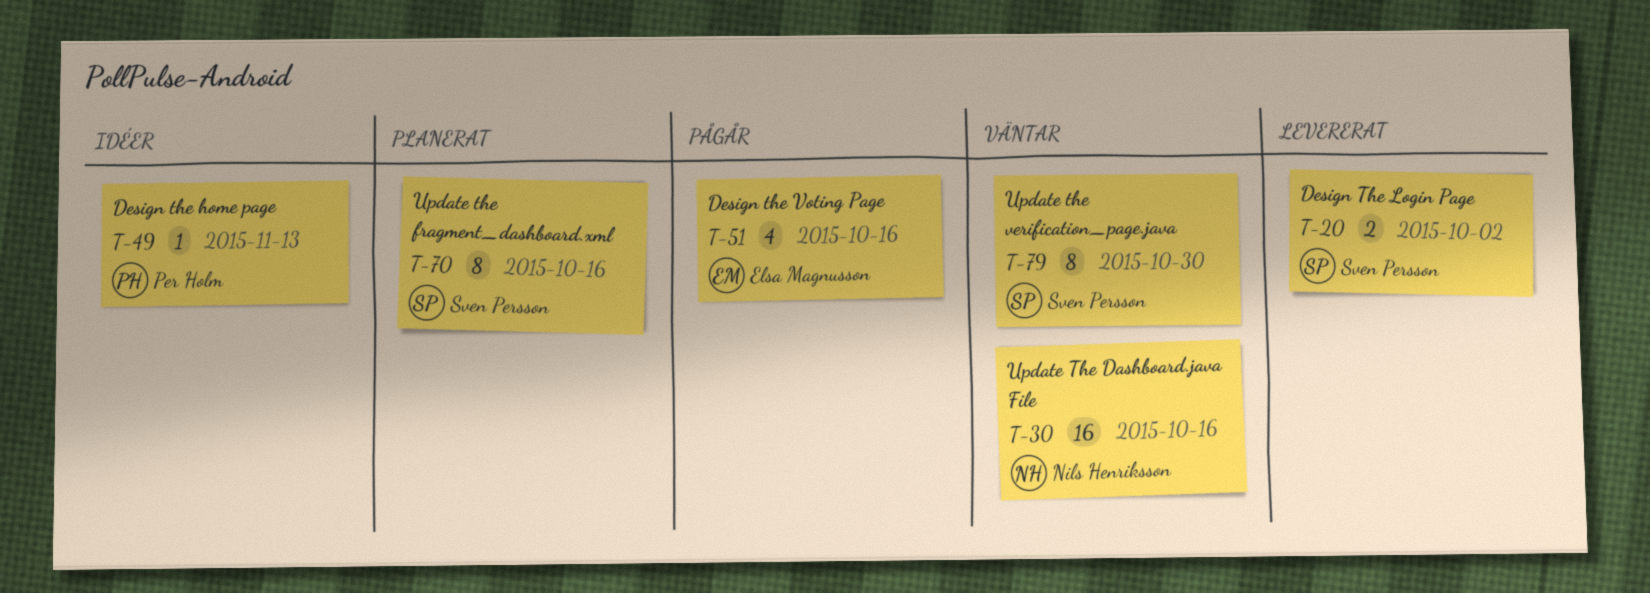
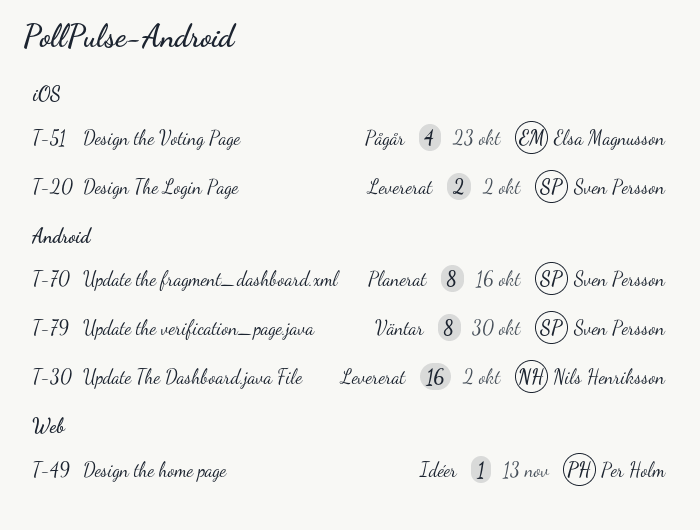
T-30, status: Väntar -> Levererat
T-30, due: Oct 16 -> Oct 2
T-51, due: Oct 16 -> Oct 23

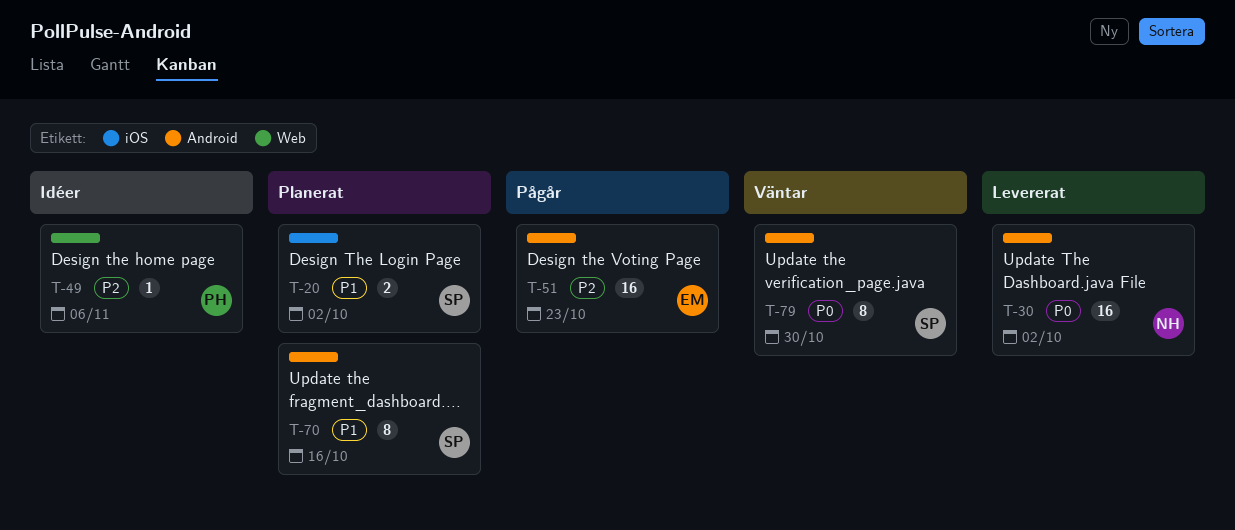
T-20, status: Levererat -> Planerat
T-49, due: Nov 13 -> Nov 6
T-51, label: iOS -> Android
T-51, estimate: 4 -> 16

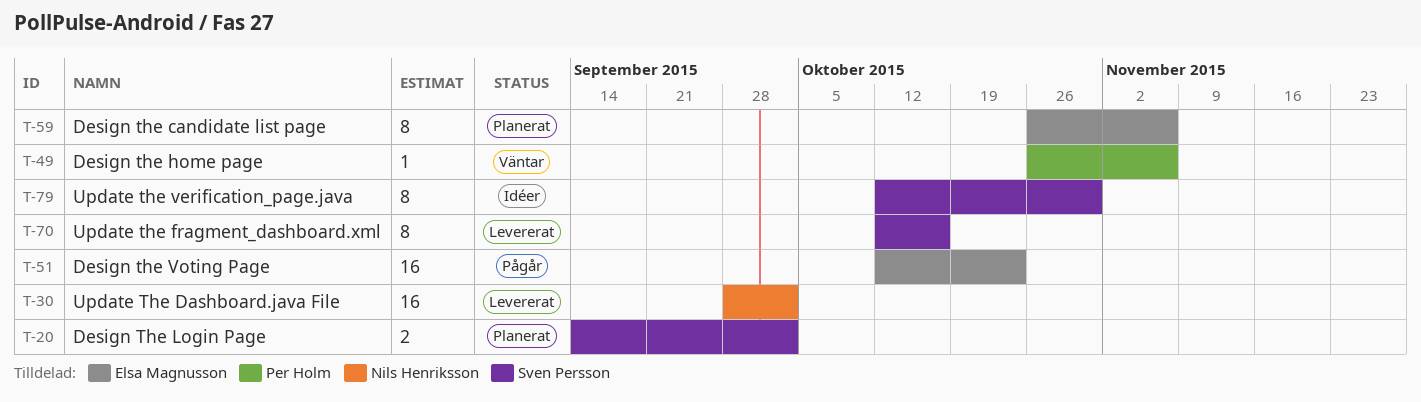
T-49, status: Idéer -> Väntar
T-59: none -> present
T-70, status: Planerat -> Levererat
T-79, status: Väntar -> Idéer

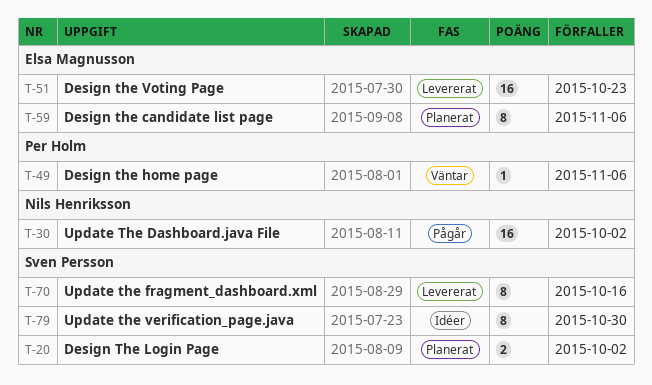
T-30, status: Levererat -> Pågår
T-51, status: Pågår -> Levererat

